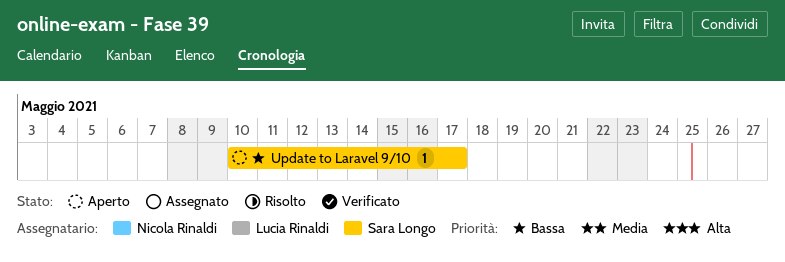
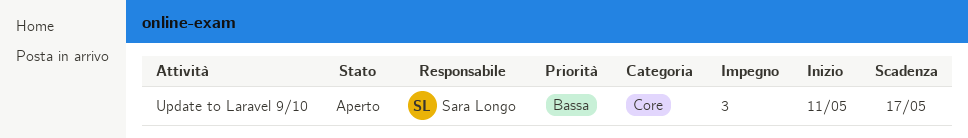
Update to Laravel 9/10, estimate: 1 -> 3
Update to Laravel 9/10, start: May 10 -> May 11

